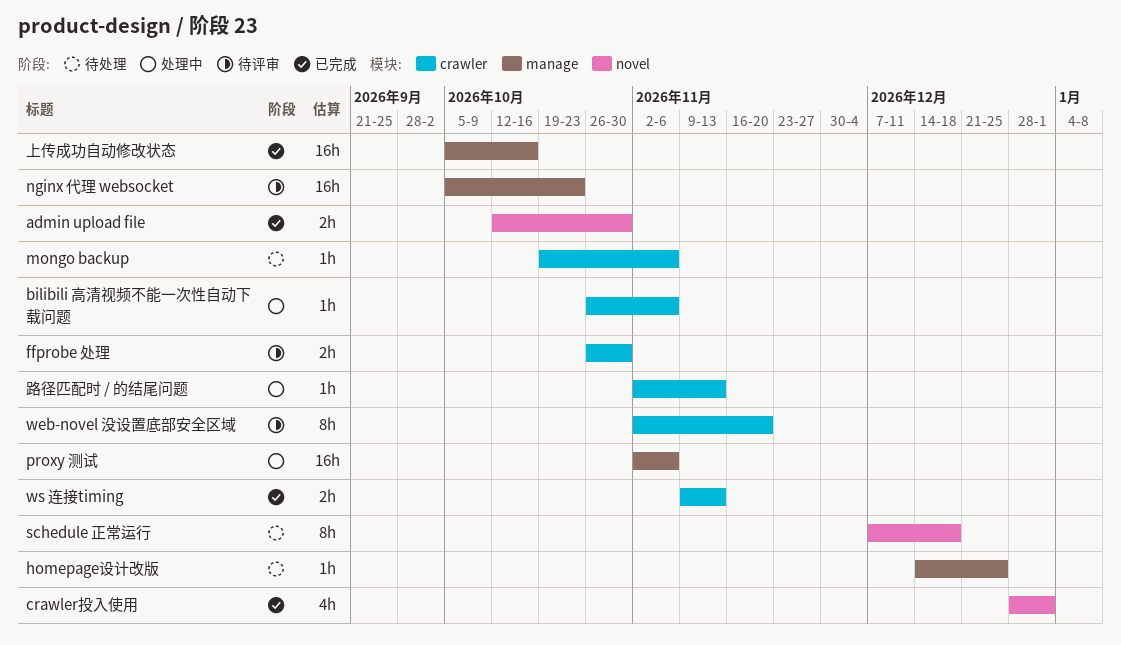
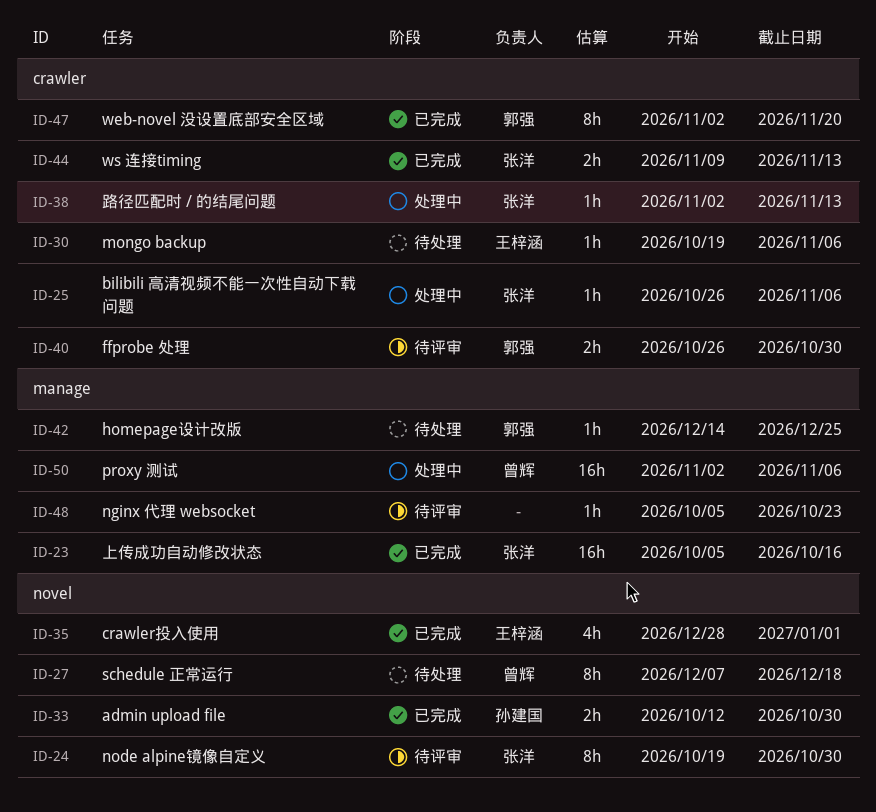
nginx 代理 websocket, estimate: 16h -> 1h
node alpine镜像自定义: none -> present
web-novel 没设置底部安全区域, status: 待评审 -> 已完成

